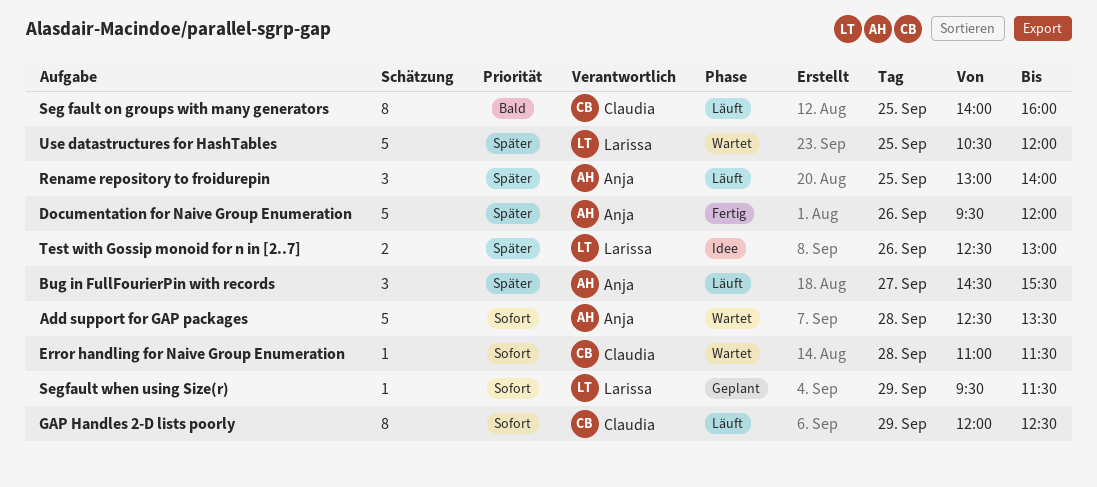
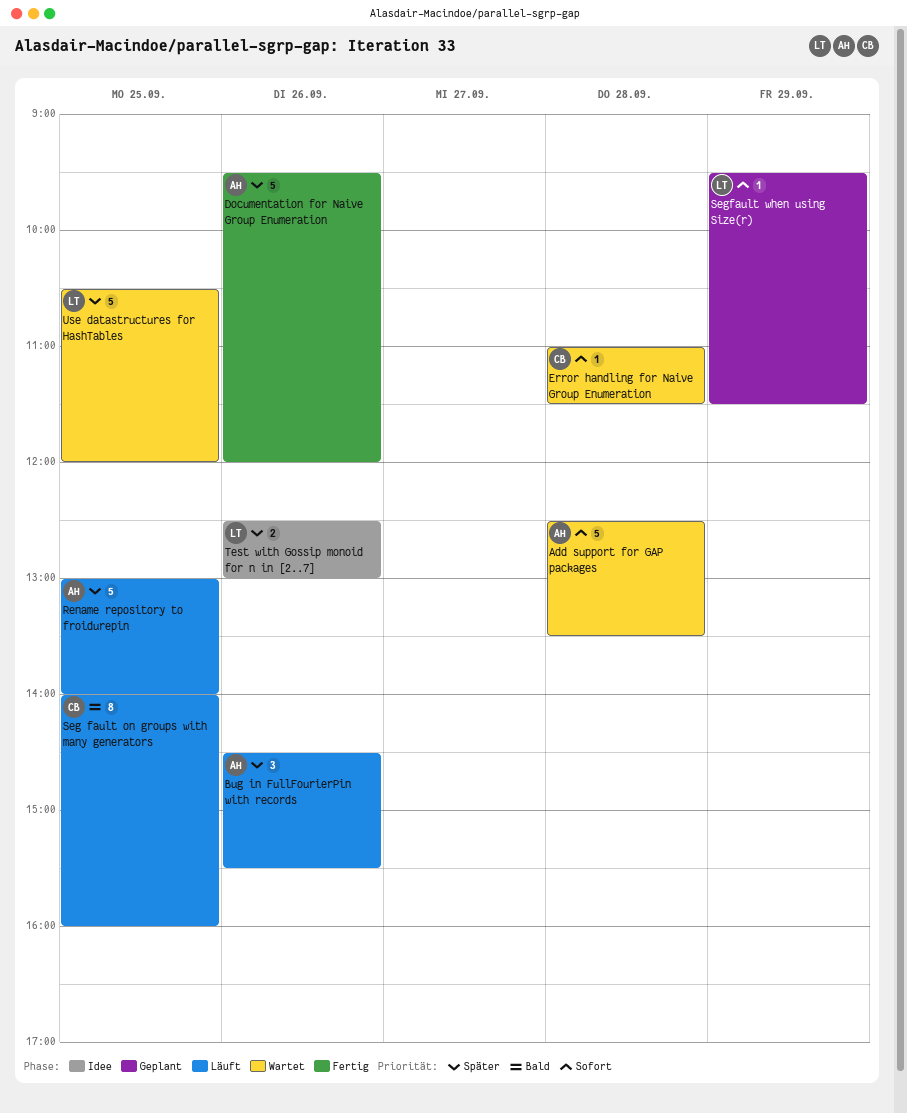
Bug in FullFourierPin with records, day: Sep 27 -> Sep 26
GAP Handles 2-D lists poorly: present -> none
Rename repository to froidurepin, estimate: 3 -> 5

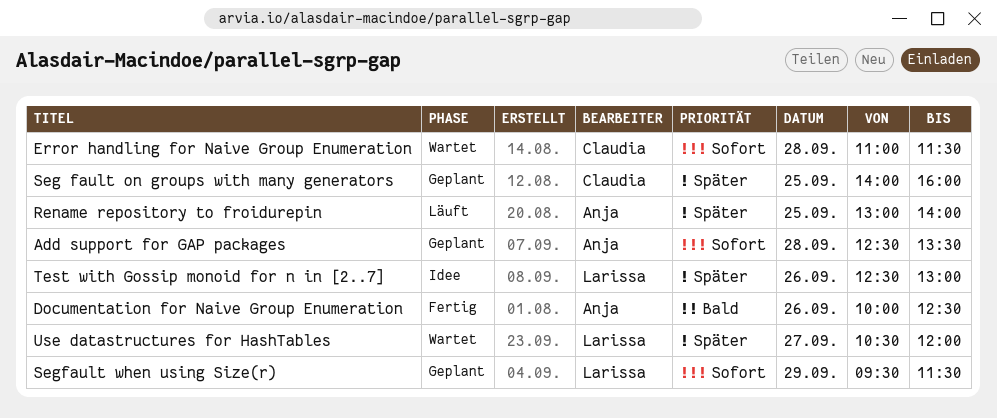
Add support for GAP packages, status: Wartet -> Geplant
Bug in FullFourierPin with records: present -> none
Documentation for Naive Group Enumeration, priority: Später -> Bald
Documentation for Naive Group Enumeration, begins: 09:30 -> 10:00
Documentation for Naive Group Enumeration, ends: 12:00 -> 12:30
Seg fault on groups with many generators, status: Läuft -> Geplant
Seg fault on groups with many generators, priority: Bald -> Später
Use datastructures for HashTables, day: Sep 25 -> Sep 27

